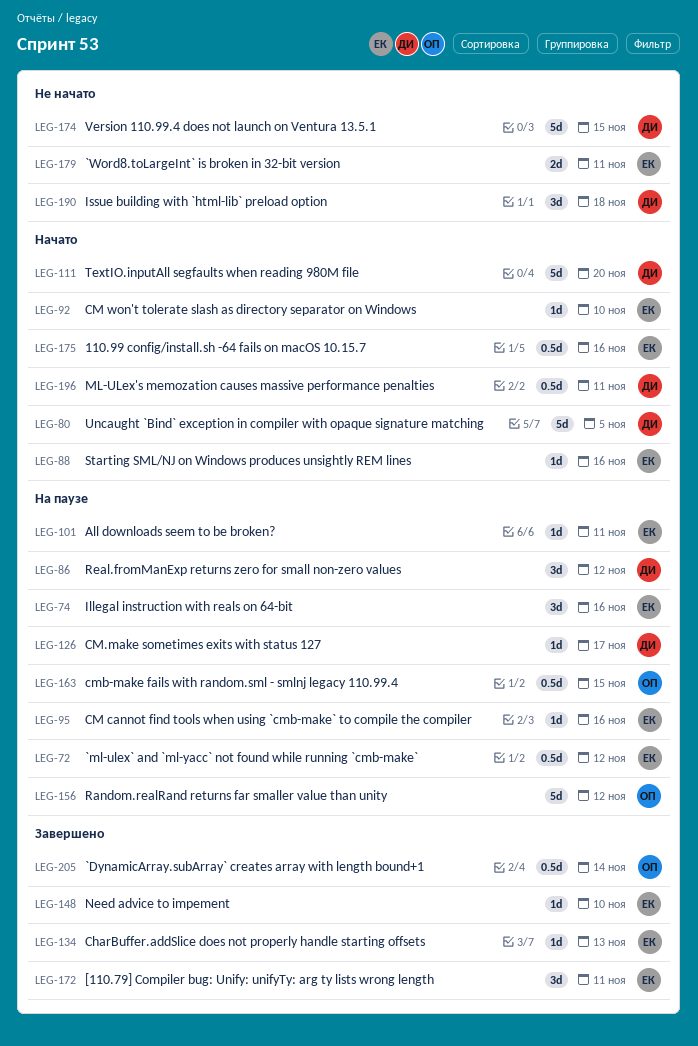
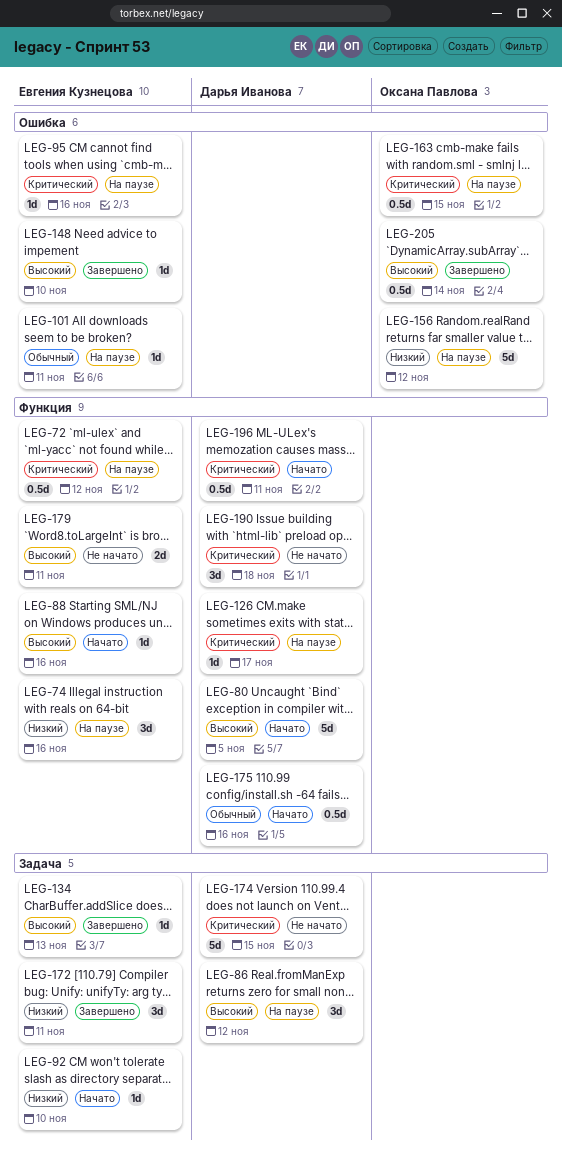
LEG-111: present -> none
LEG-175, owner: Евгения Кузнецова -> Дарья Иванова

